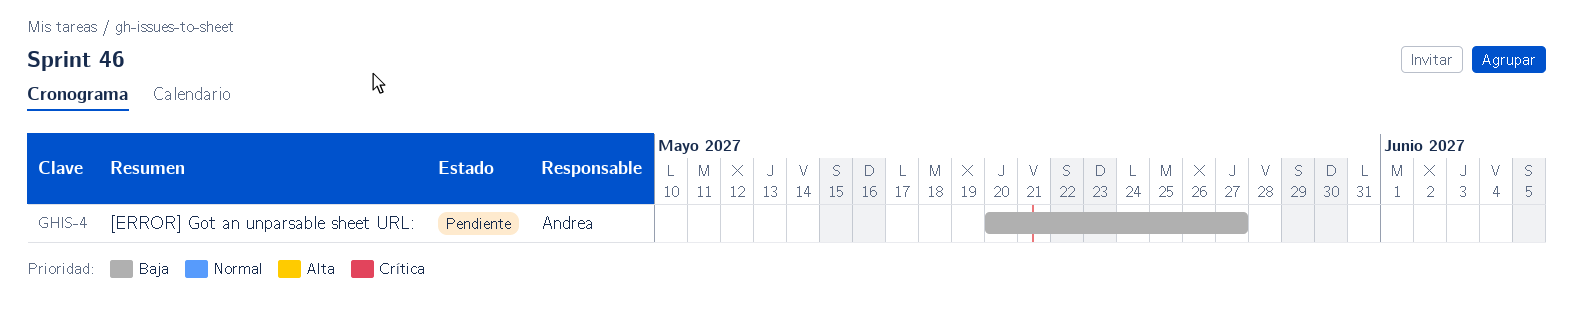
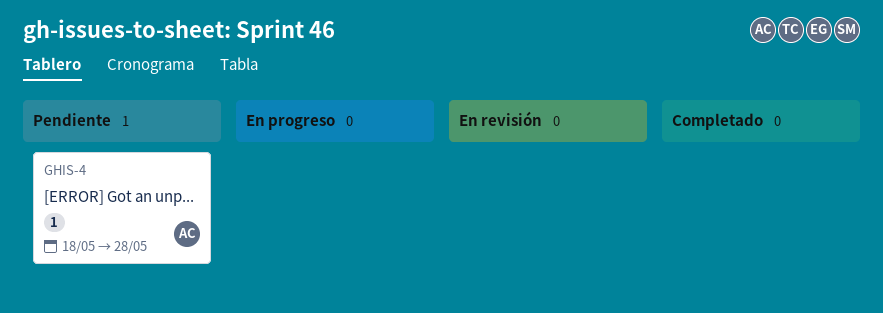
GHIS-4, start: May 20 -> May 18
GHIS-4, due: May 27 -> May 28

